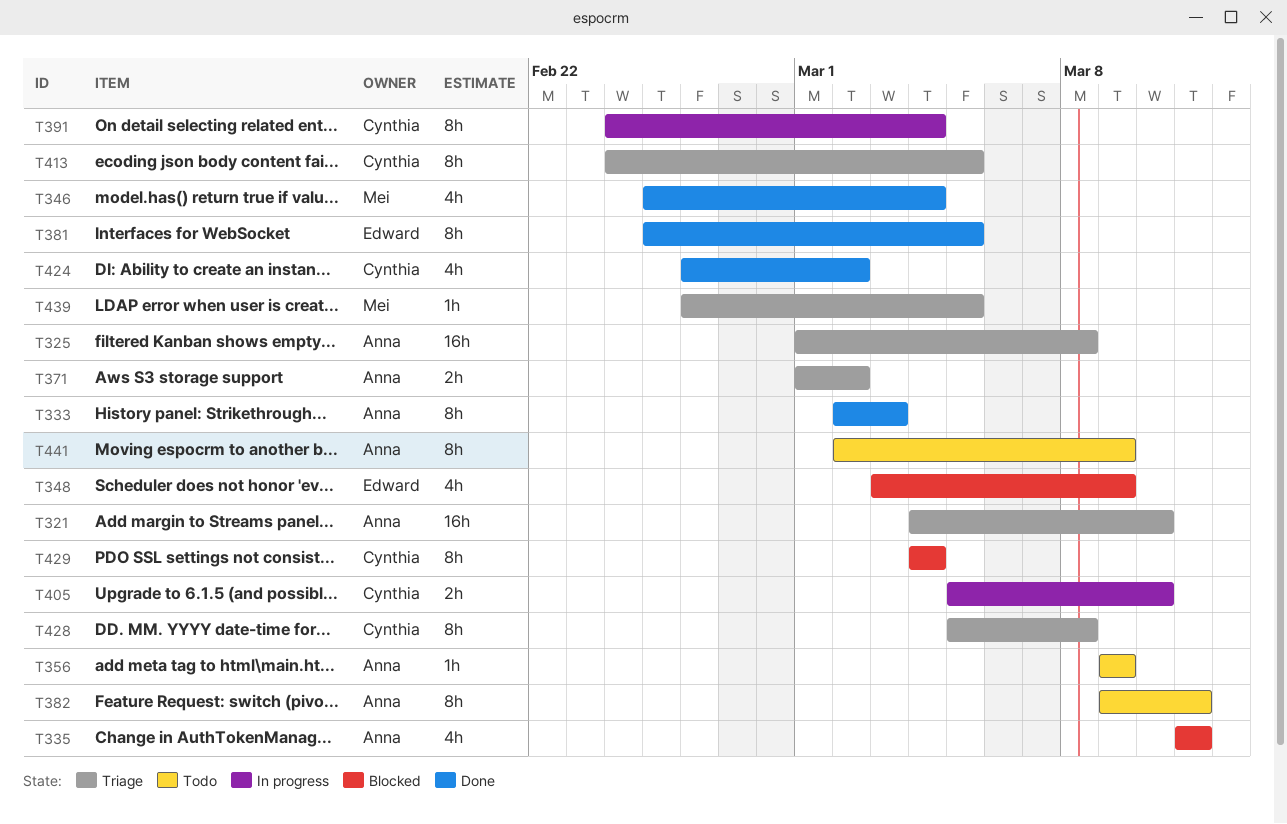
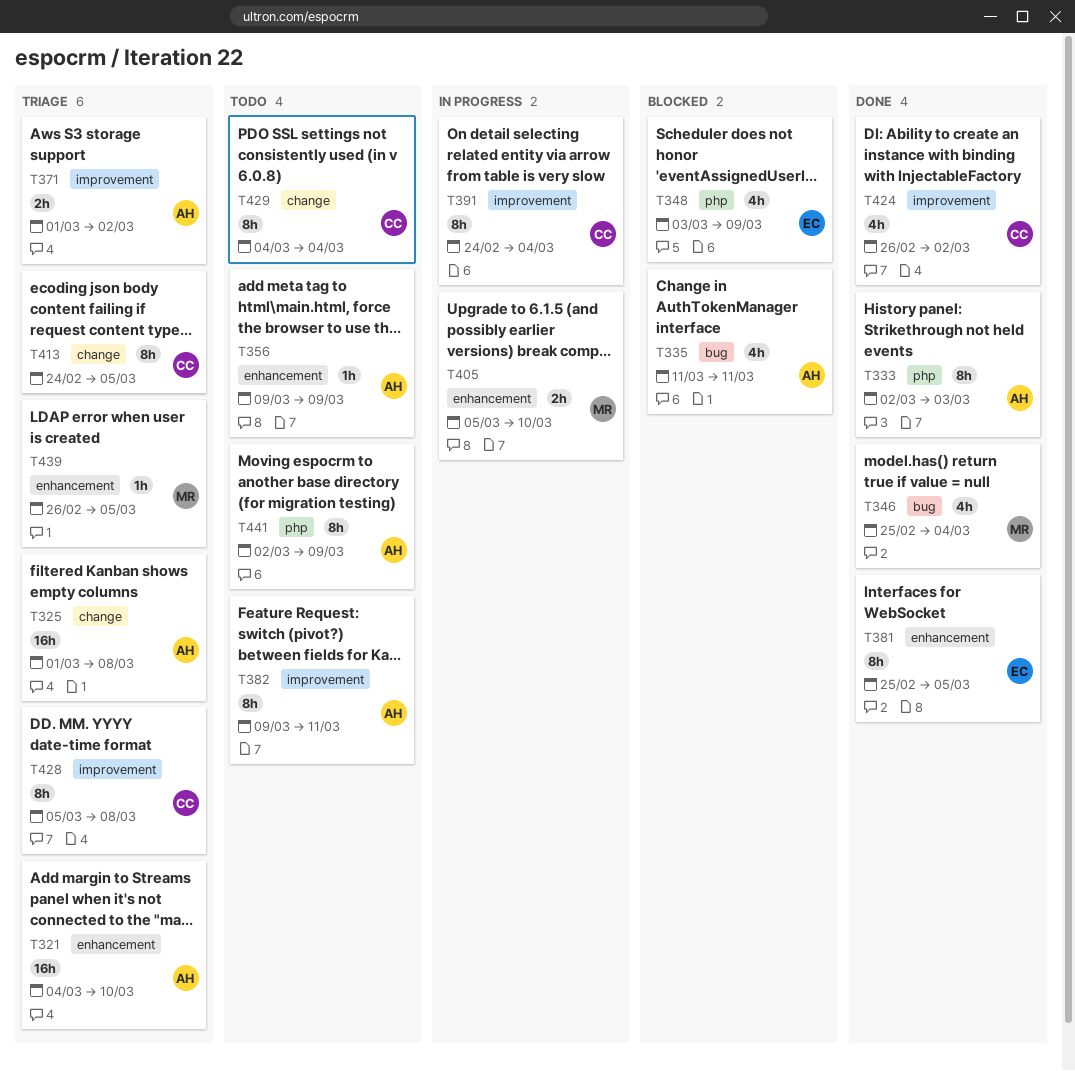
T405, owner: Cynthia -> Mei
T429, status: Blocked -> Todo

